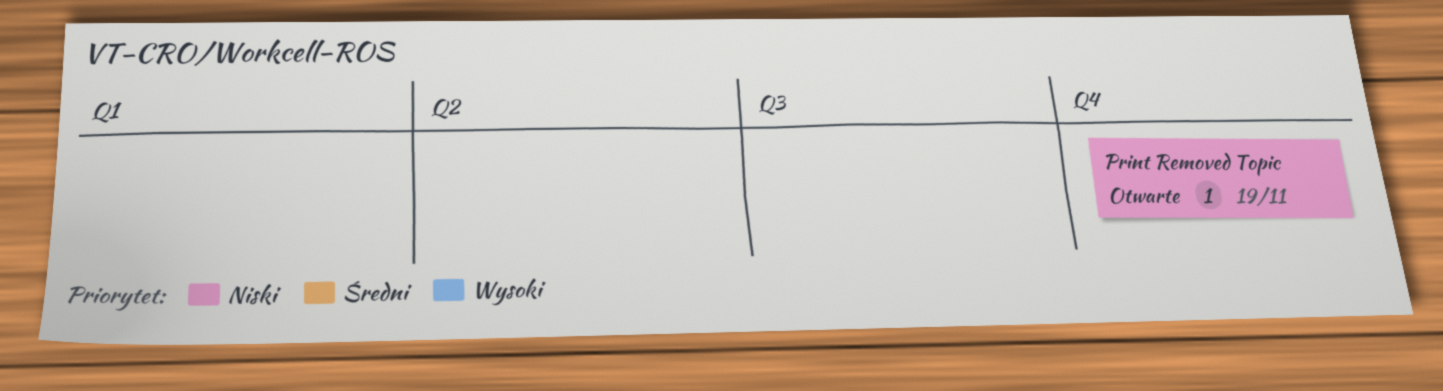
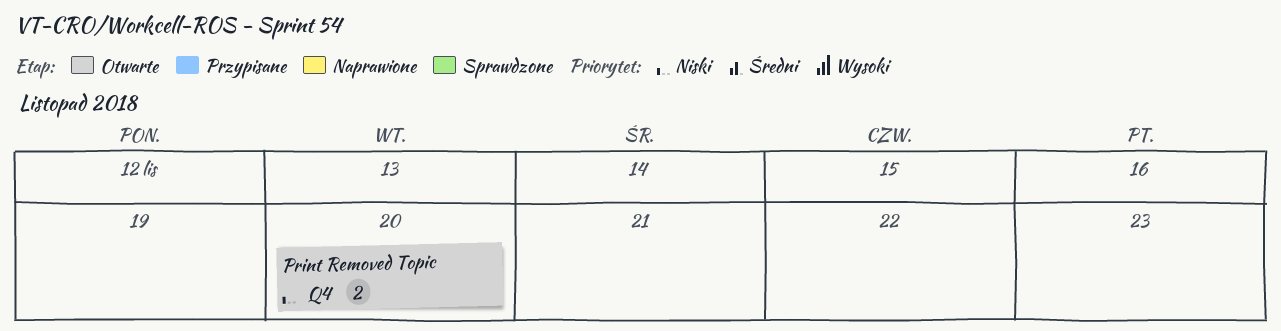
Print Removed Topic, estimate: 1 -> 2
Print Removed Topic, due: Nov 19 -> Nov 20

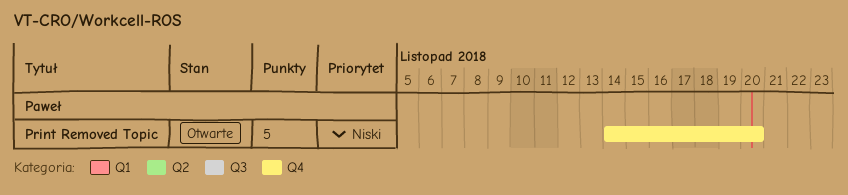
Print Removed Topic, estimate: 2 -> 5

